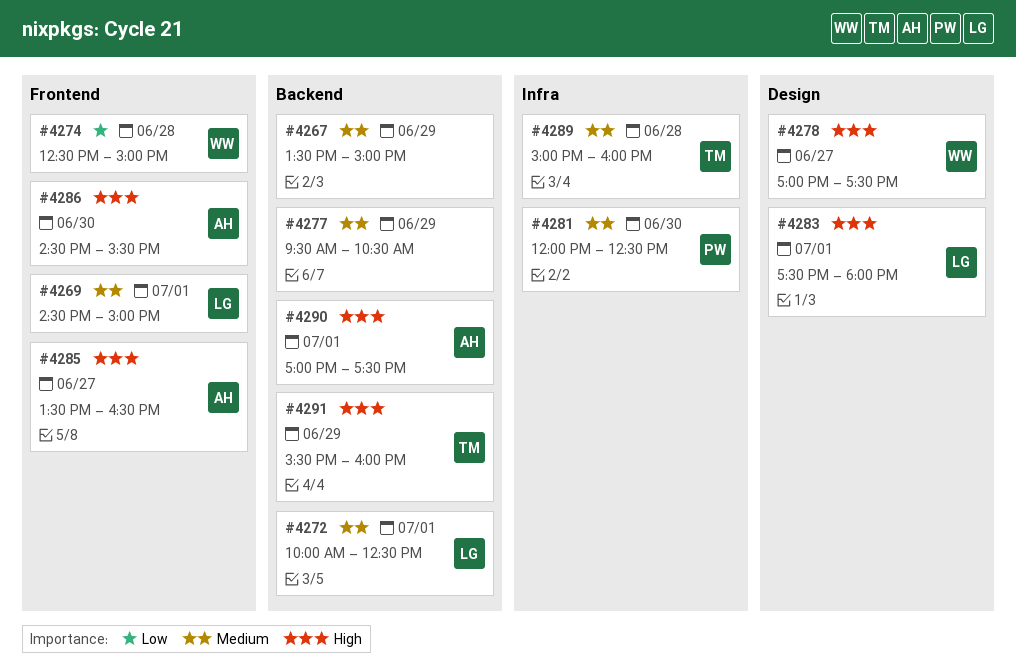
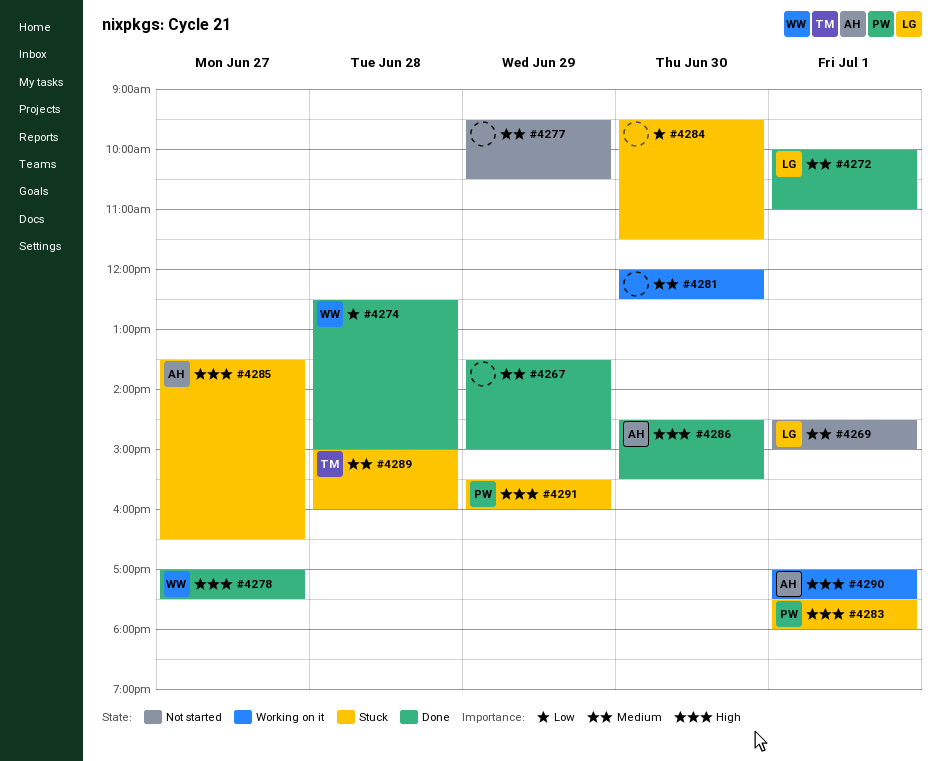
#4272, ends: 12:30 -> 11:00
#4281, owner: PW -> none
#4283, owner: LG -> PW
#4284: none -> present
#4291, owner: TM -> PW

